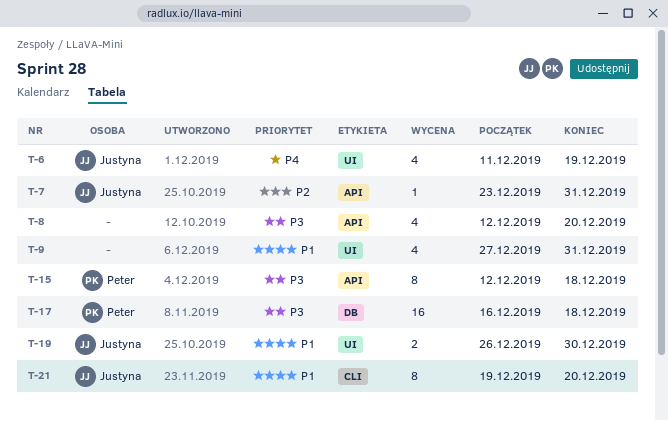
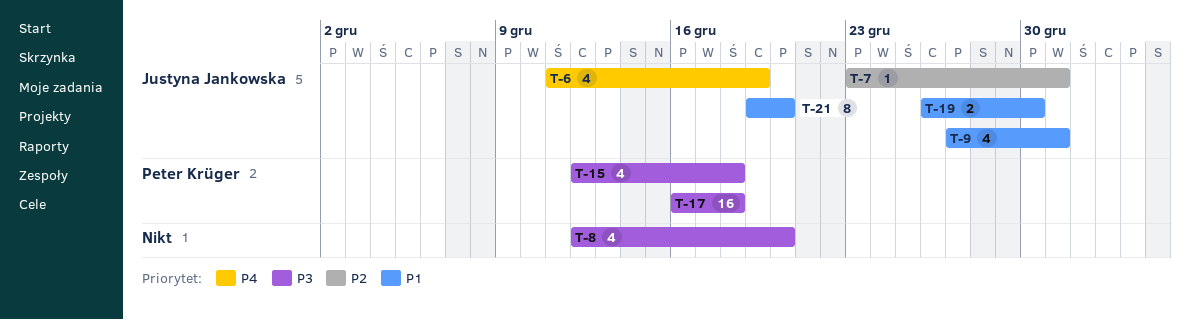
T-9, owner: none -> Justyna Jankowska
T-15, estimate: 8 -> 4

